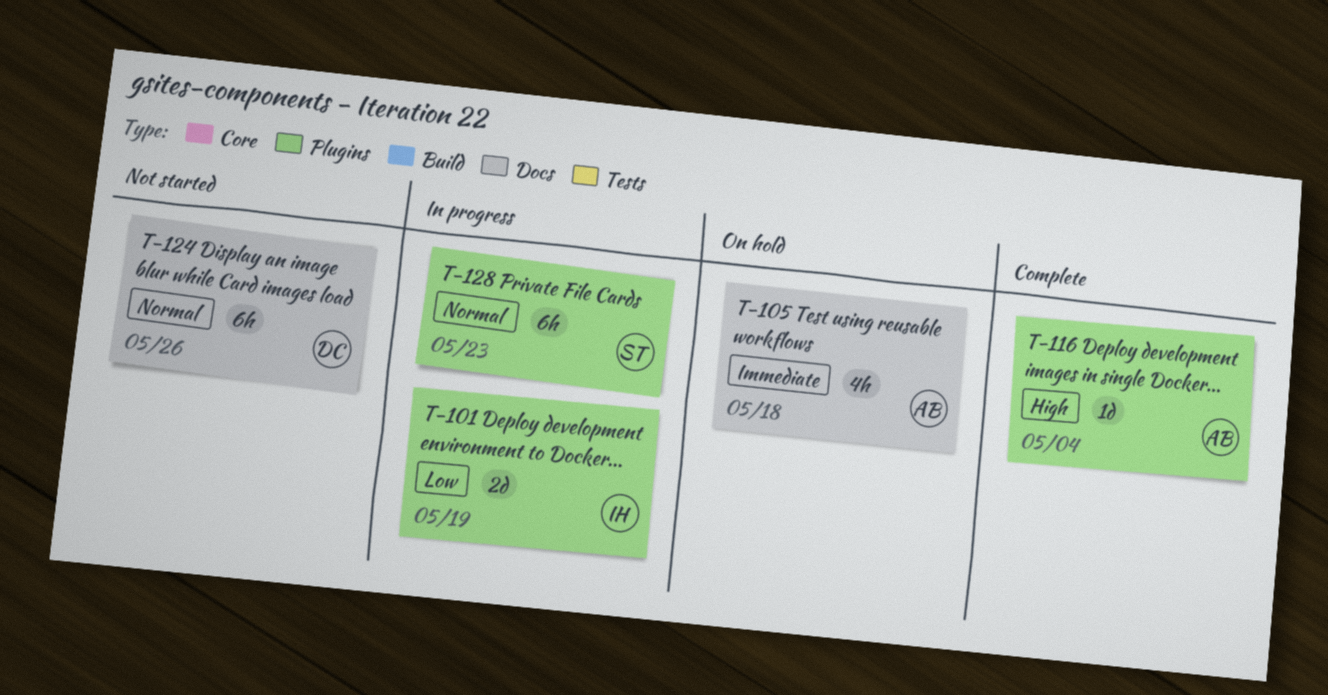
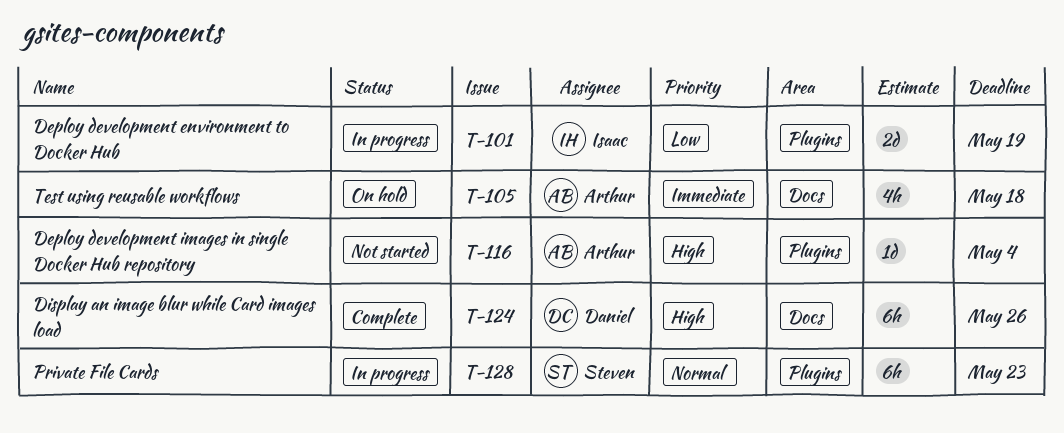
T-116, status: Complete -> Not started
T-124, status: Not started -> Complete
T-124, priority: Normal -> High

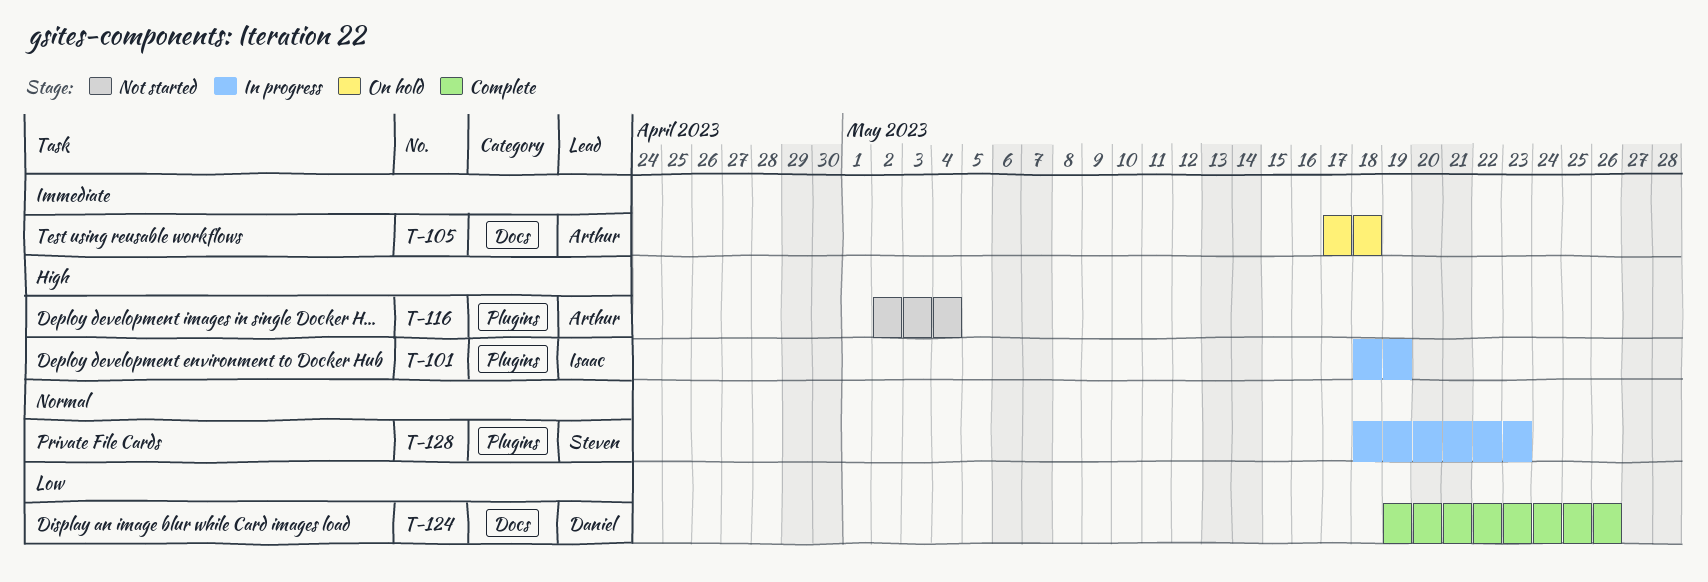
T-101, priority: Low -> High
T-124, priority: High -> Low

